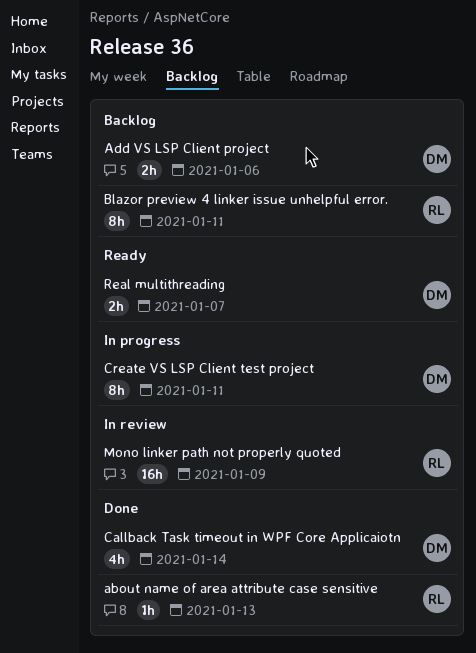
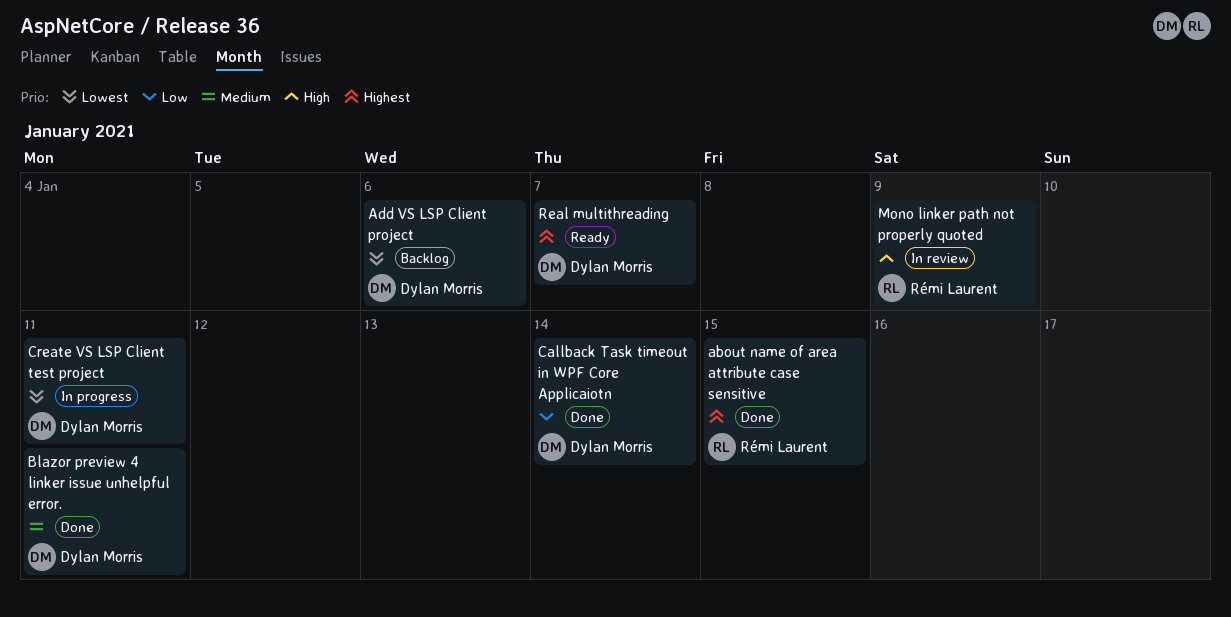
about name of area attribute case sensitive, due: Jan 13 -> Jan 15
Blazor preview 4 linker issue unhelpful error., status: Backlog -> Done
Blazor preview 4 linker issue unhelpful error., owner: Rémi Laurent -> Dylan Morris

